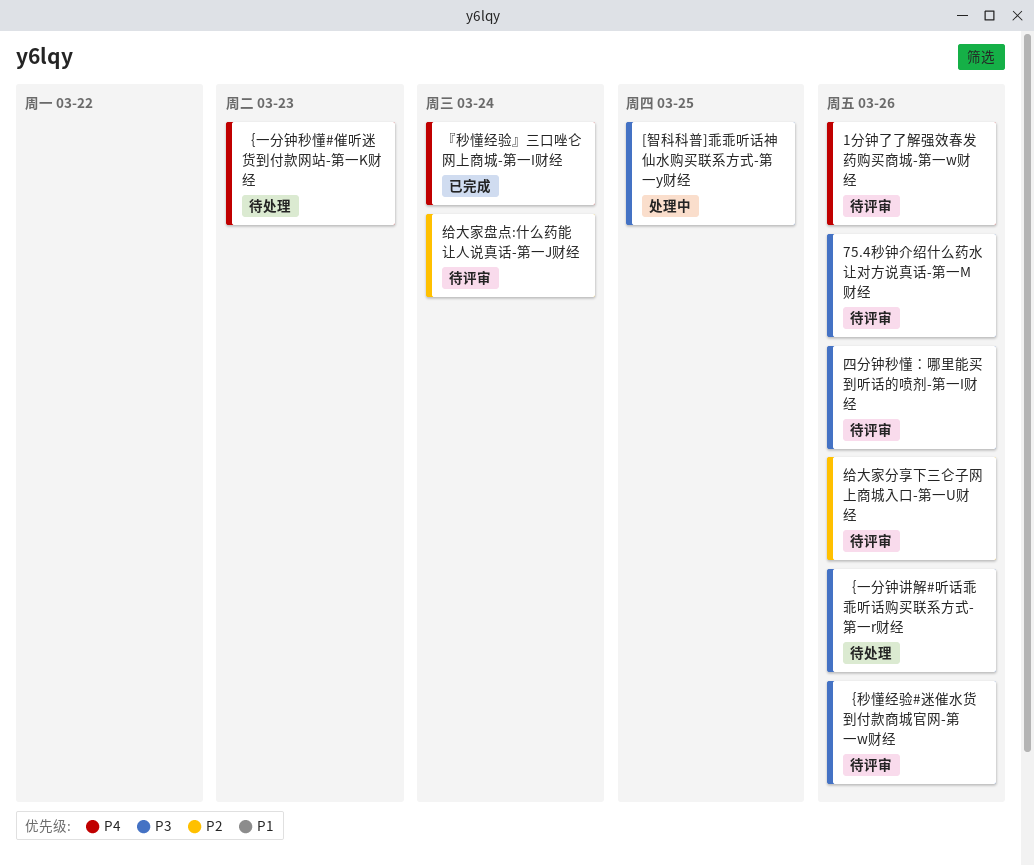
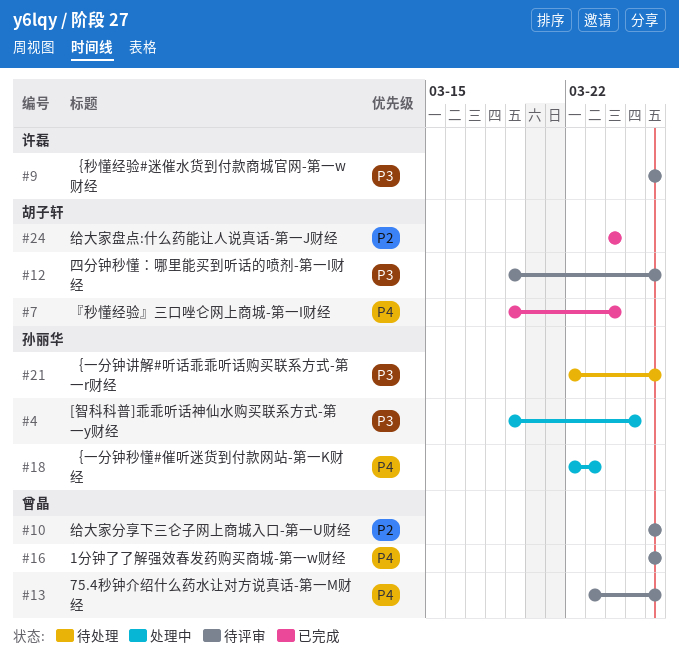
75.4秒钟介绍什么药水让对方说真话-第一M财经, priority: P3 -> P4
给大家盘点:什么药能让人说真话-第一J财经, status: 待评审 -> 已完成
｛一分钟秒懂#催听迷货到付款网站-第一K财经, status: 待处理 -> 处理中

